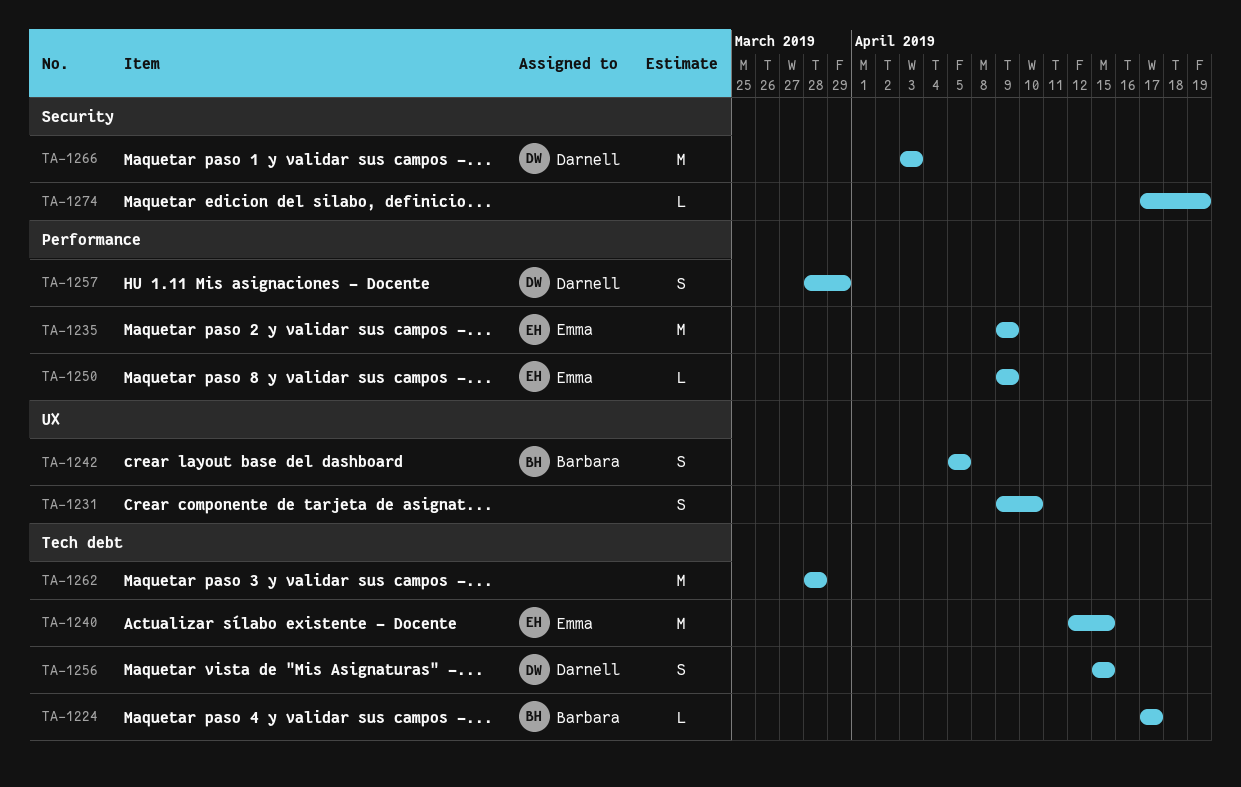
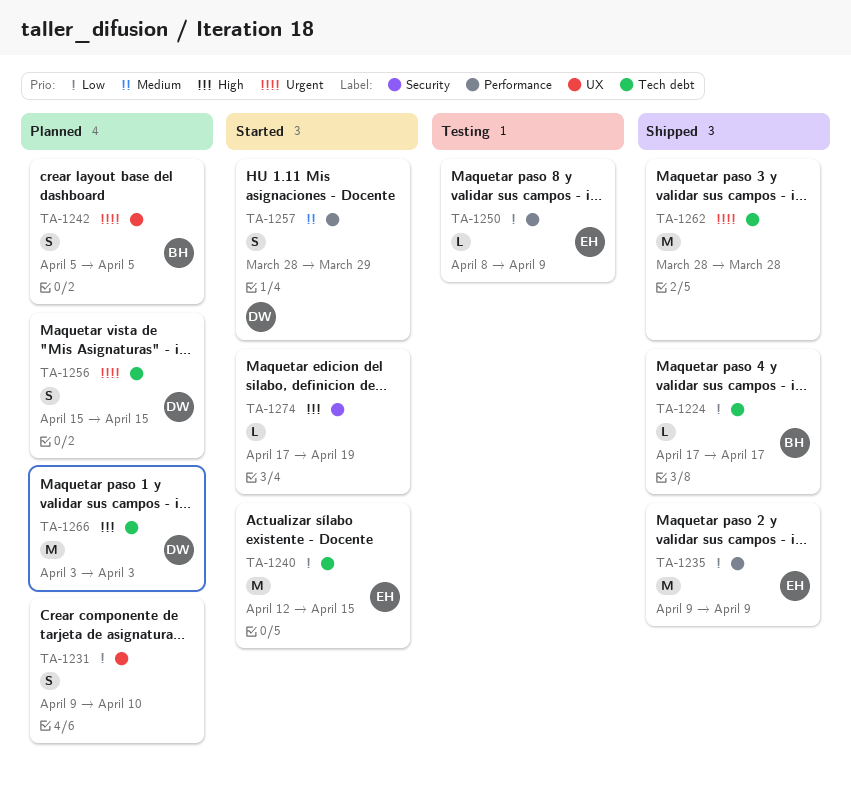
TA-1250, start: Apr 9 -> Apr 8
TA-1266, label: Security -> Tech debt

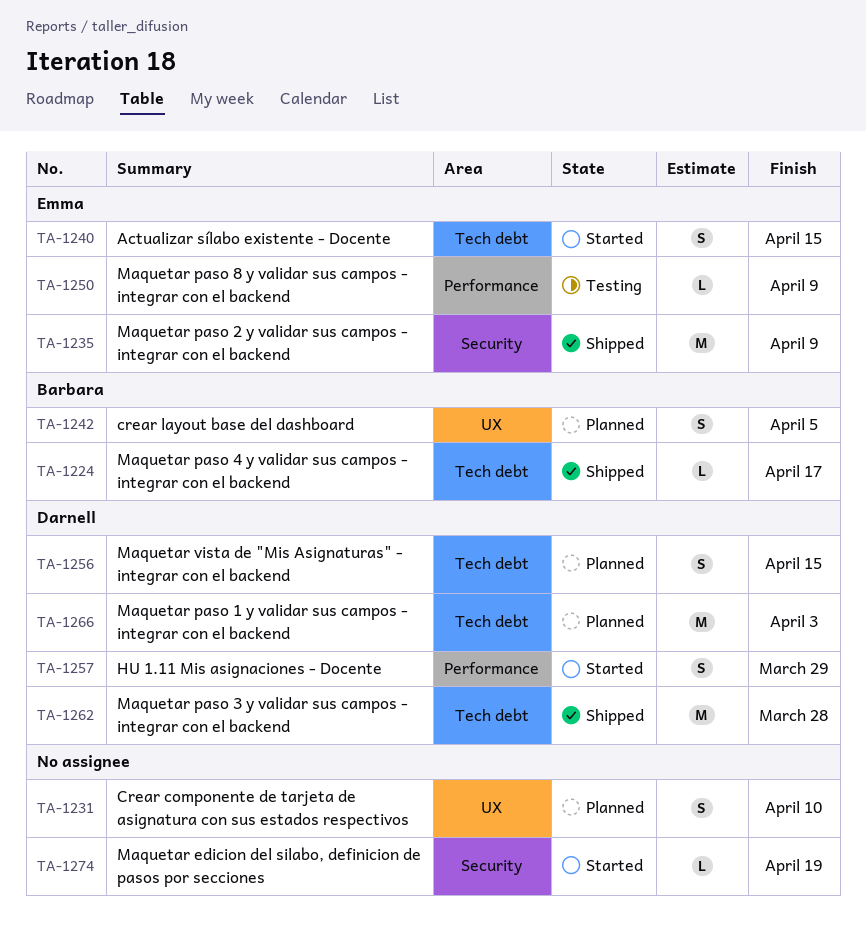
TA-1235, label: Performance -> Security
TA-1240, estimate: M -> S
TA-1262, owner: none -> Darnell

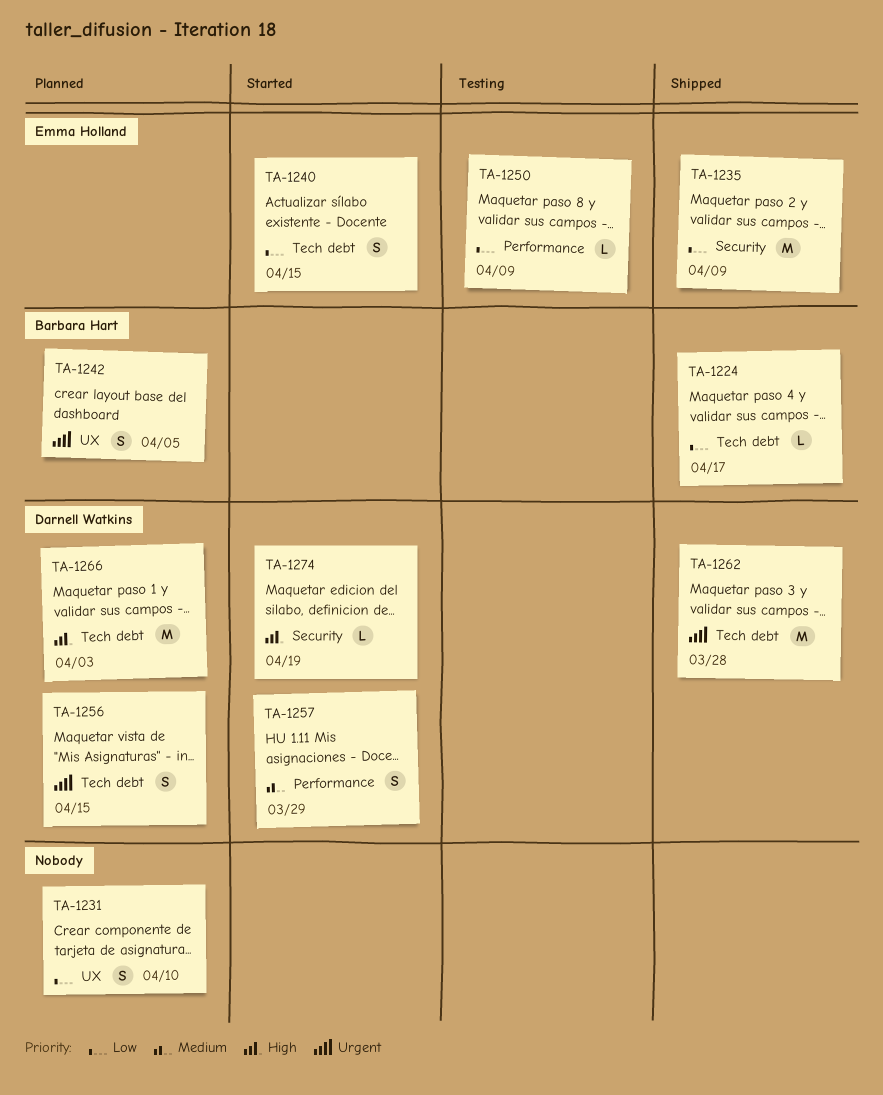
TA-1274, owner: none -> Darnell Watkins

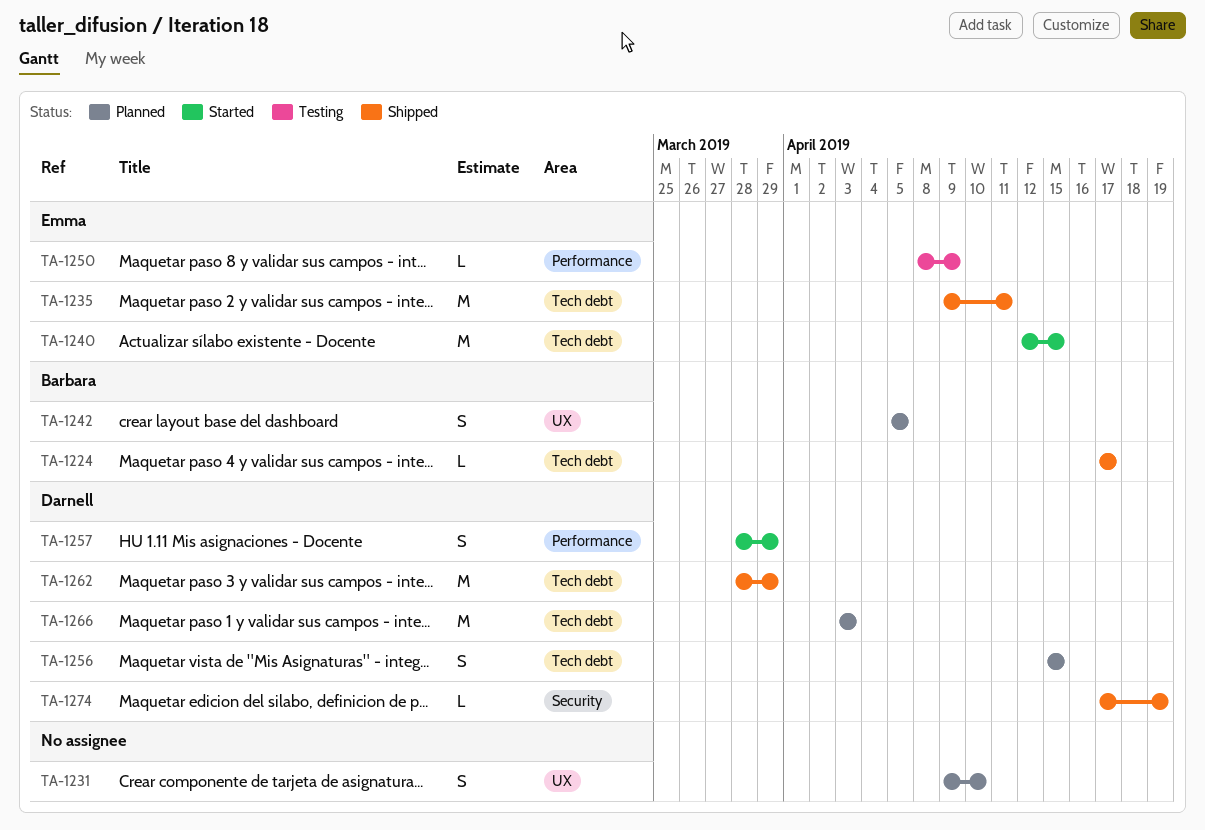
TA-1235, label: Security -> Tech debt
TA-1235, due: Apr 9 -> Apr 11
TA-1240, estimate: S -> M
TA-1262, due: Mar 28 -> Mar 29
TA-1274, status: Started -> Shipped

